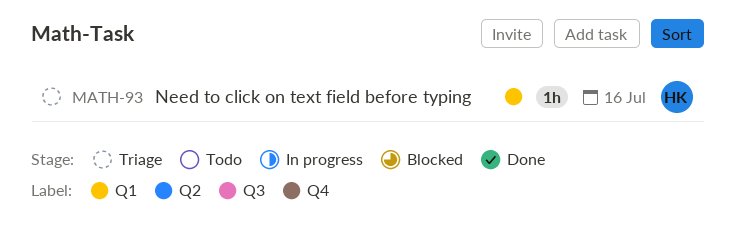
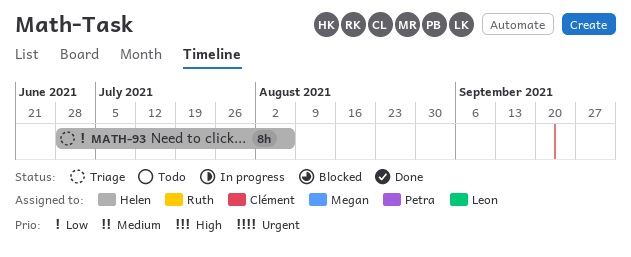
MATH-93, estimate: 1h -> 8h
MATH-93, due: Jul 16 -> Aug 6

